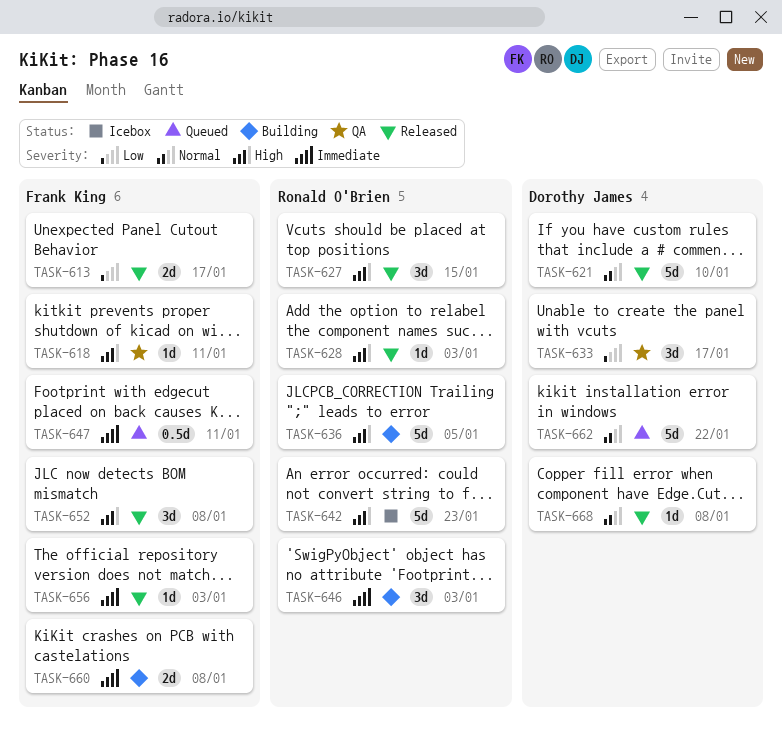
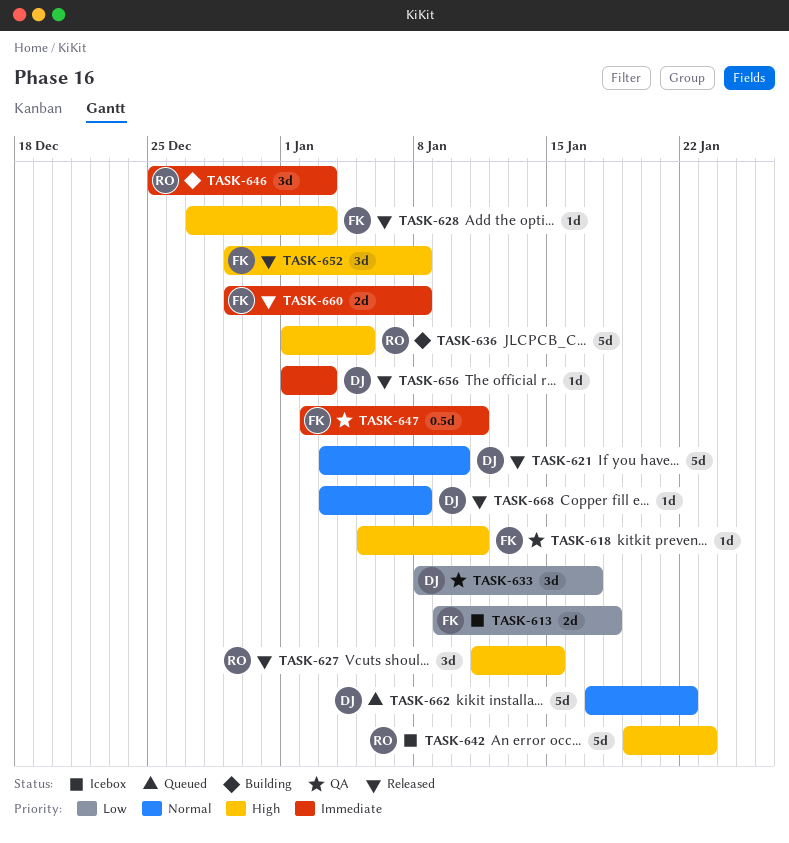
TASK-613, status: Released -> Icebox
TASK-613, due: Jan 17 -> Jan 18
TASK-628, owner: Ronald O'Brien -> Frank King
TASK-647, status: Queued -> QA
TASK-656, owner: Frank King -> Dorothy James
TASK-660, status: Building -> Released

